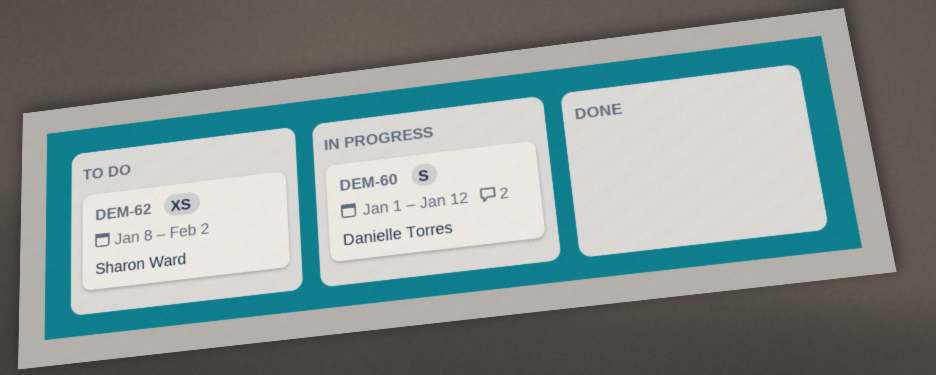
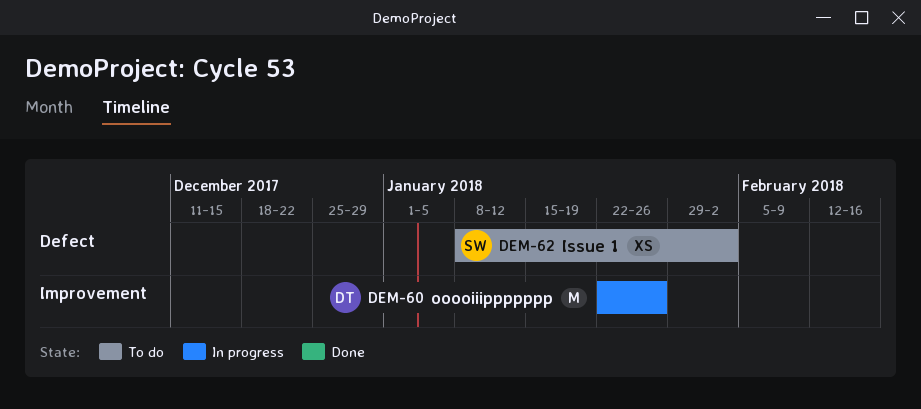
DEM-60, estimate: S -> M
DEM-60, start: Jan 1 -> Jan 22
DEM-60, due: Jan 12 -> Jan 26

